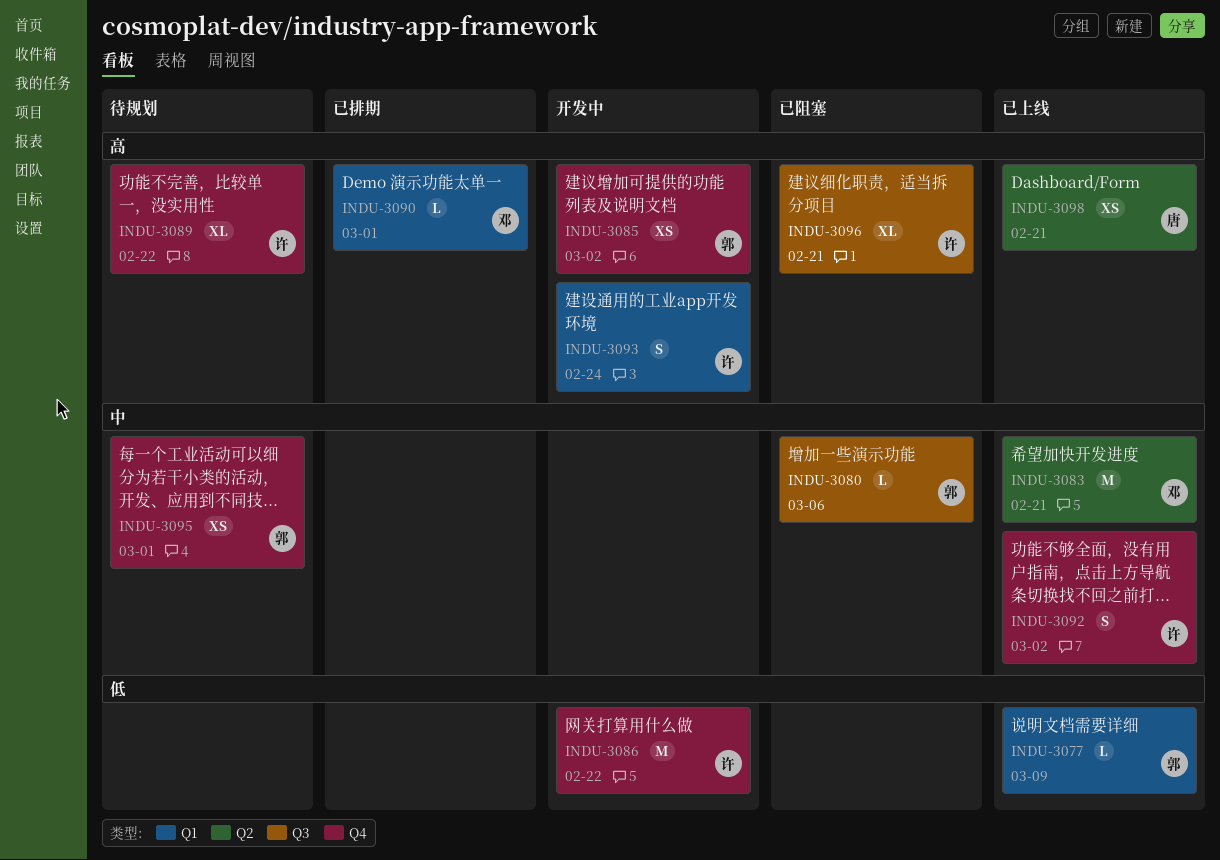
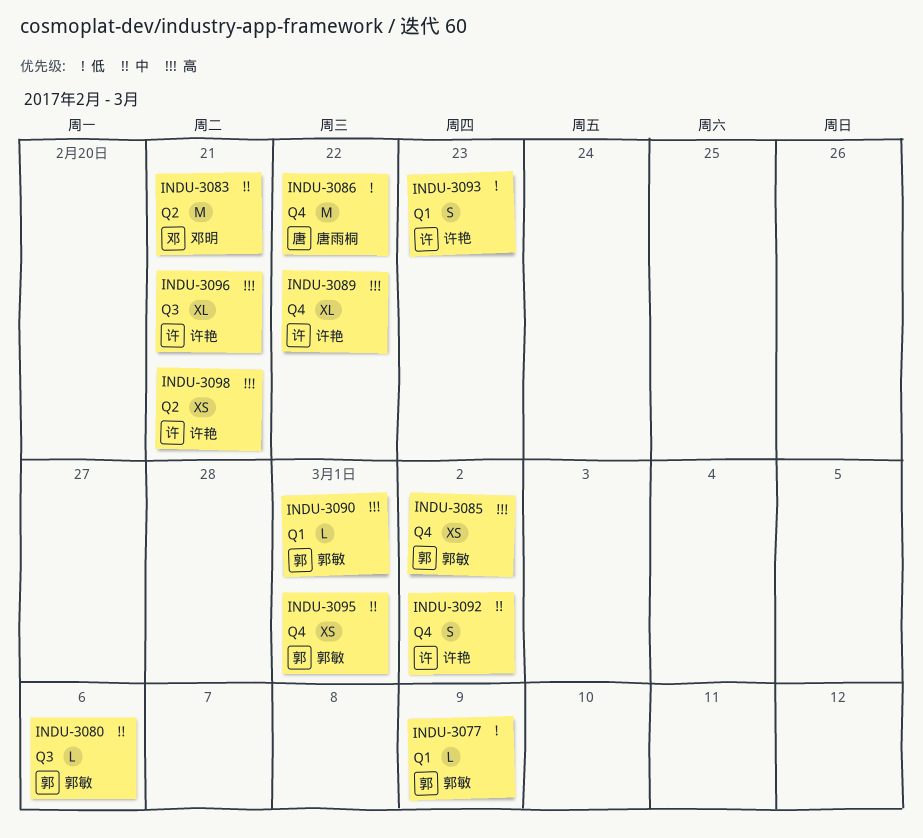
INDU-3086, owner: 许艳 -> 唐雨桐
INDU-3090, owner: 邓明 -> 郭敏
INDU-3093, priority: 高 -> 低
INDU-3093, due: Feb 24 -> Feb 23
INDU-3098, owner: 唐雨桐 -> 许艳

